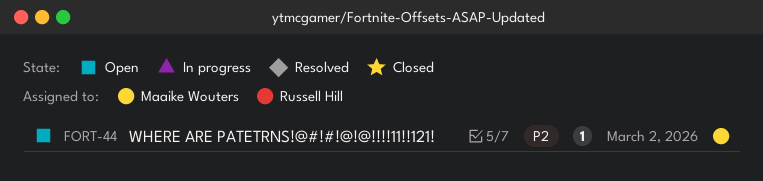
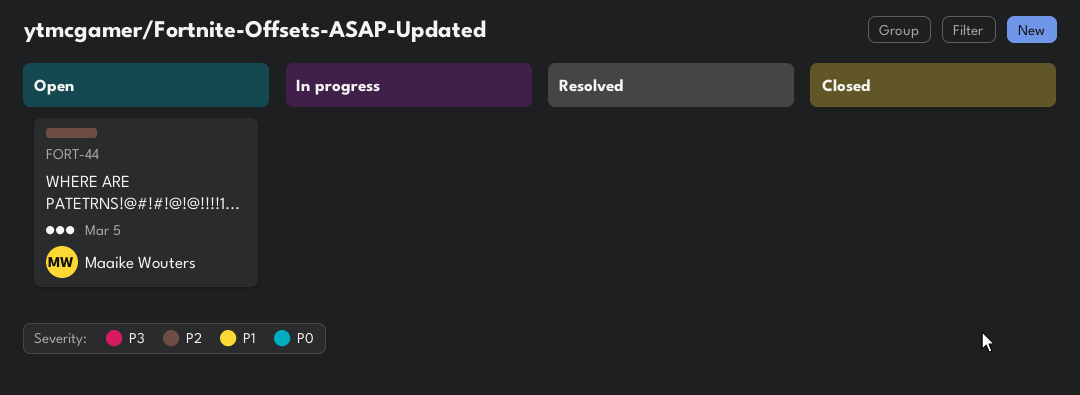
FORT-44, estimate: 1 -> 3
FORT-44, due: Mar 2 -> Mar 5

